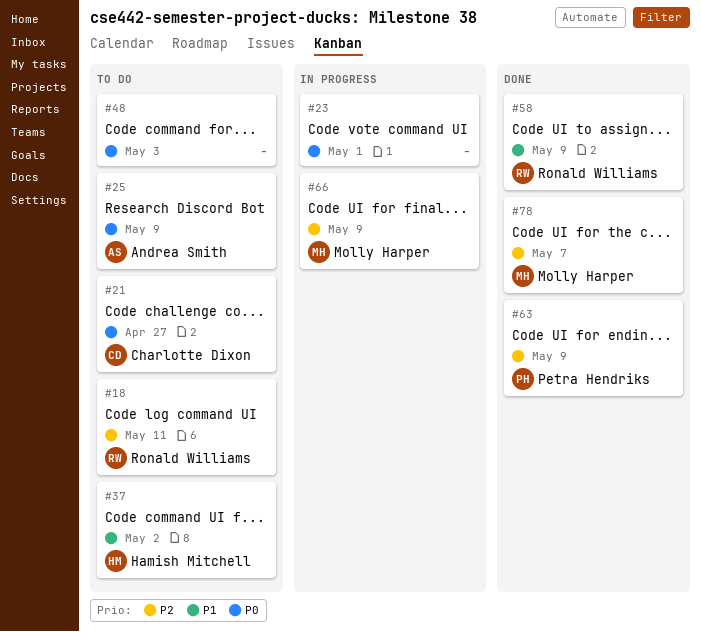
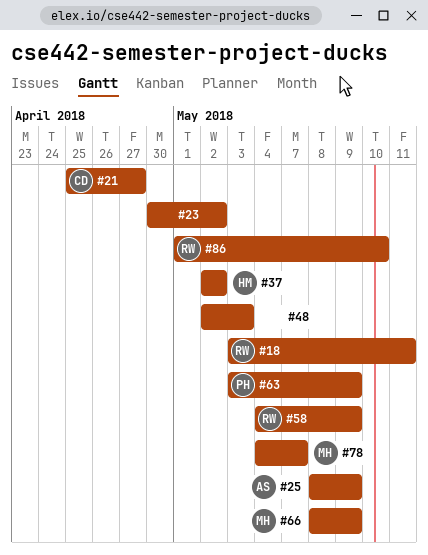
#23, due: May 1 -> May 2
#86: none -> present

